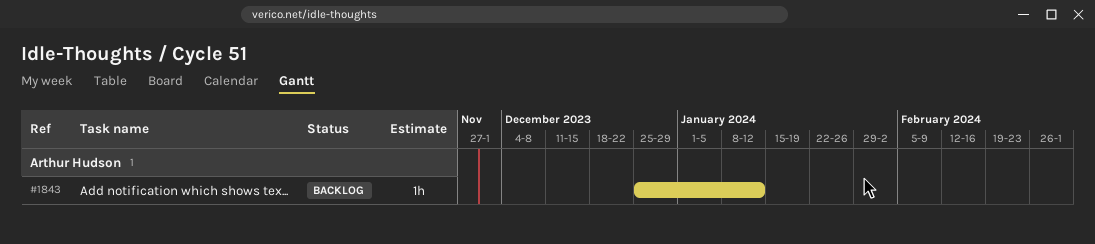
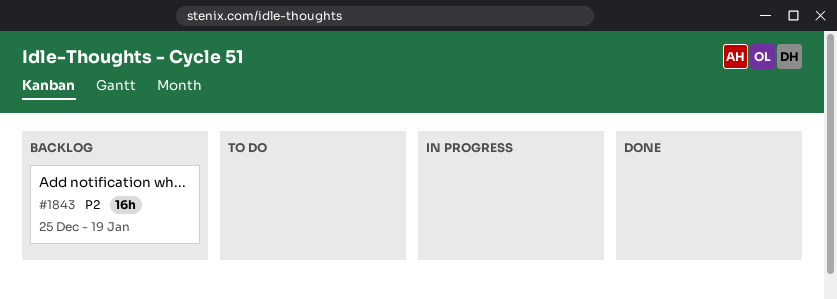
#1843, estimate: 1h -> 16h
#1843, due: Jan 12 -> Jan 19

